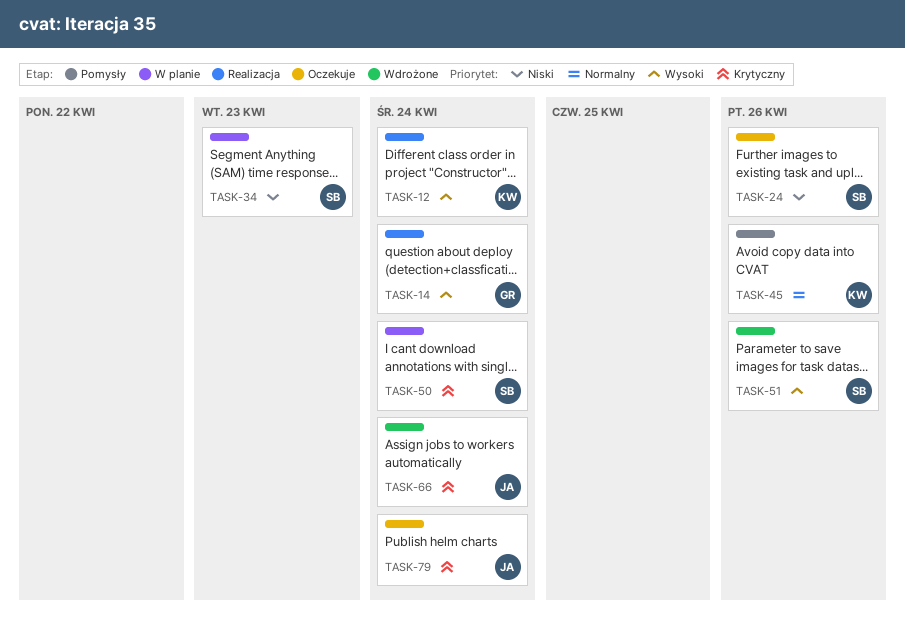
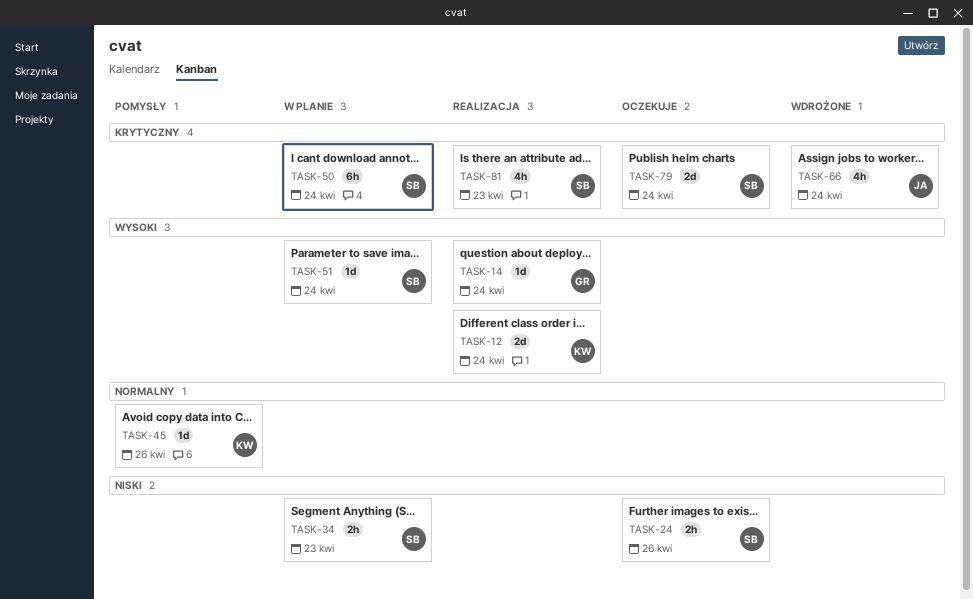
TASK-51, status: Wdrożone -> W planie
TASK-51, due: Apr 26 -> Apr 24
TASK-79, owner: JA -> SB
TASK-81: none -> present

